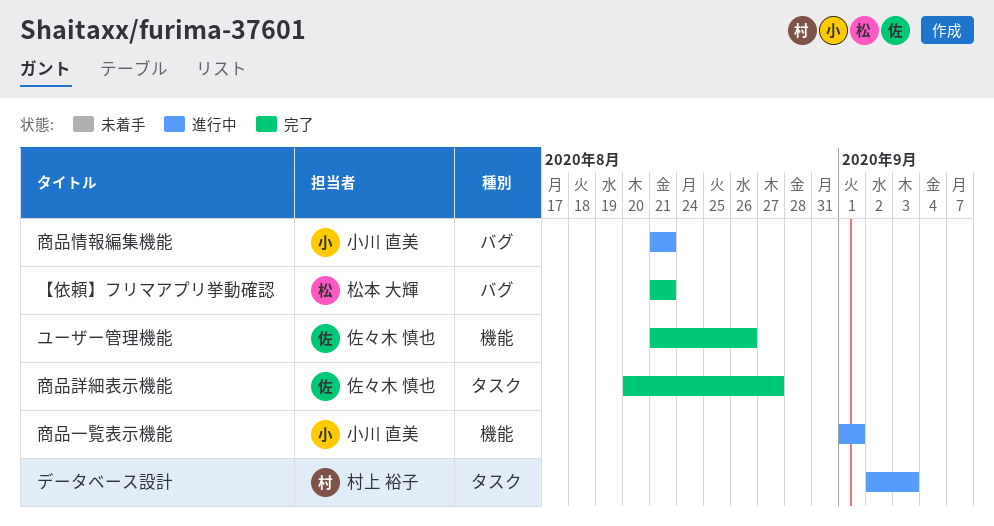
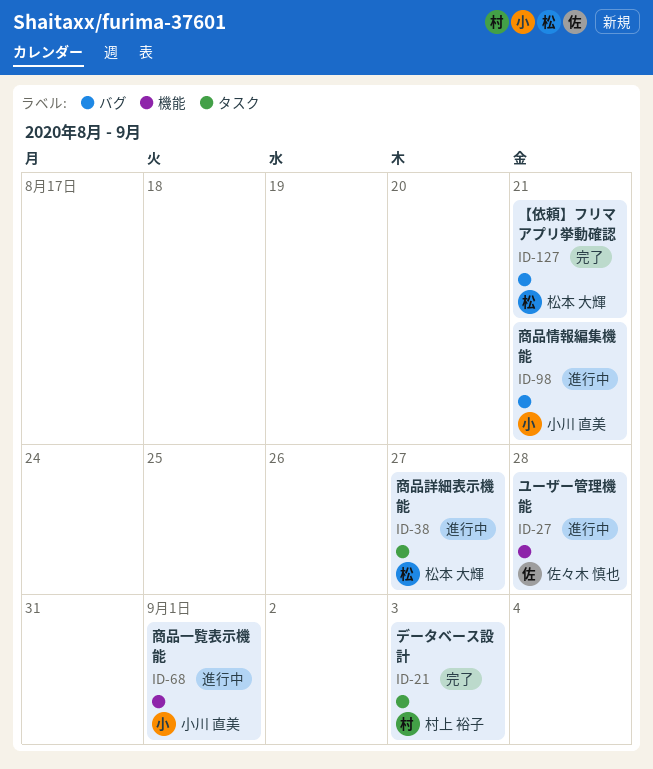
データベース設計, status: 進行中 -> 完了
ユーザー管理機能, status: 完了 -> 進行中
ユーザー管理機能, due: Aug 26 -> Aug 28
商品詳細表示機能, status: 完了 -> 進行中
商品詳細表示機能, owner: 佐々木 慎也 -> 松本 大輝

